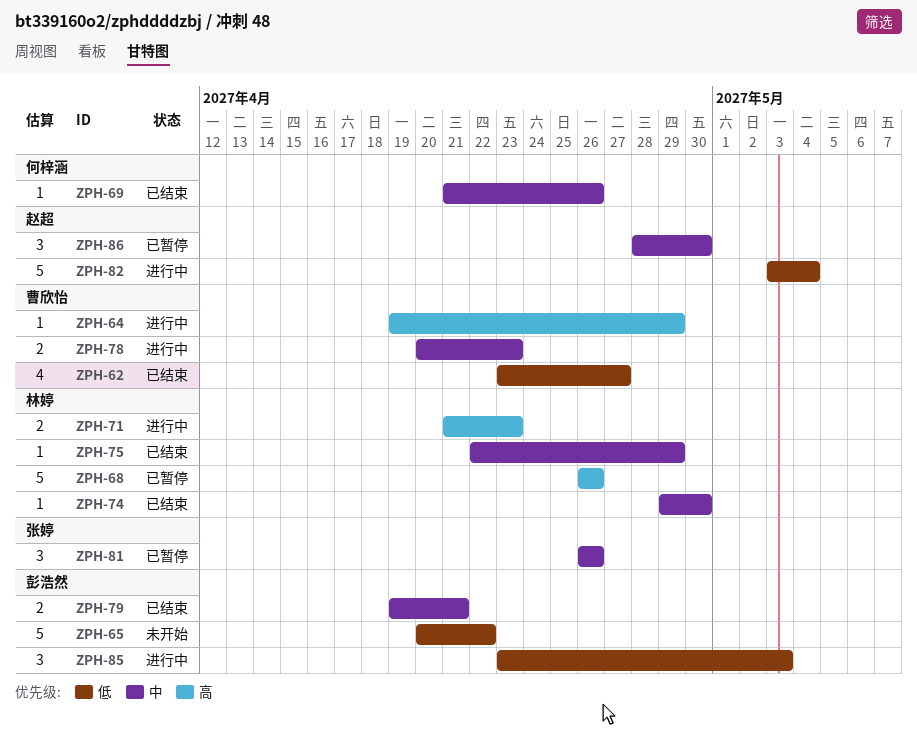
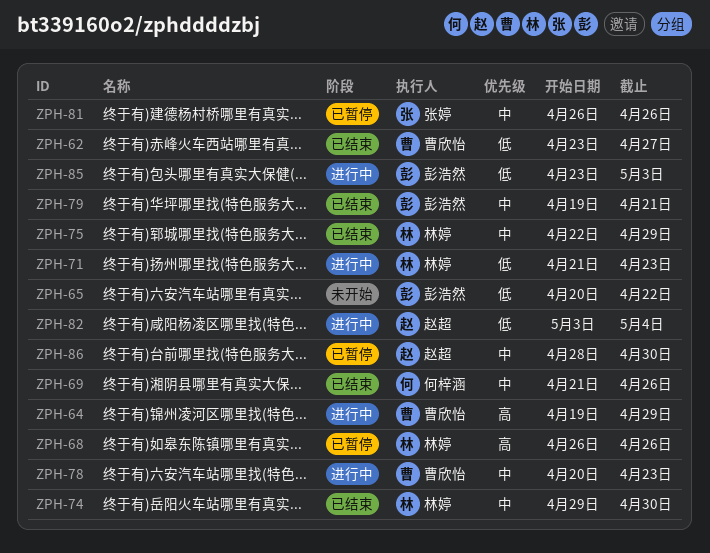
ZPH-71, priority: 高 -> 低

